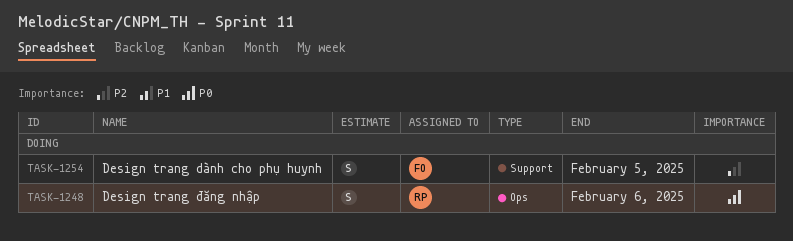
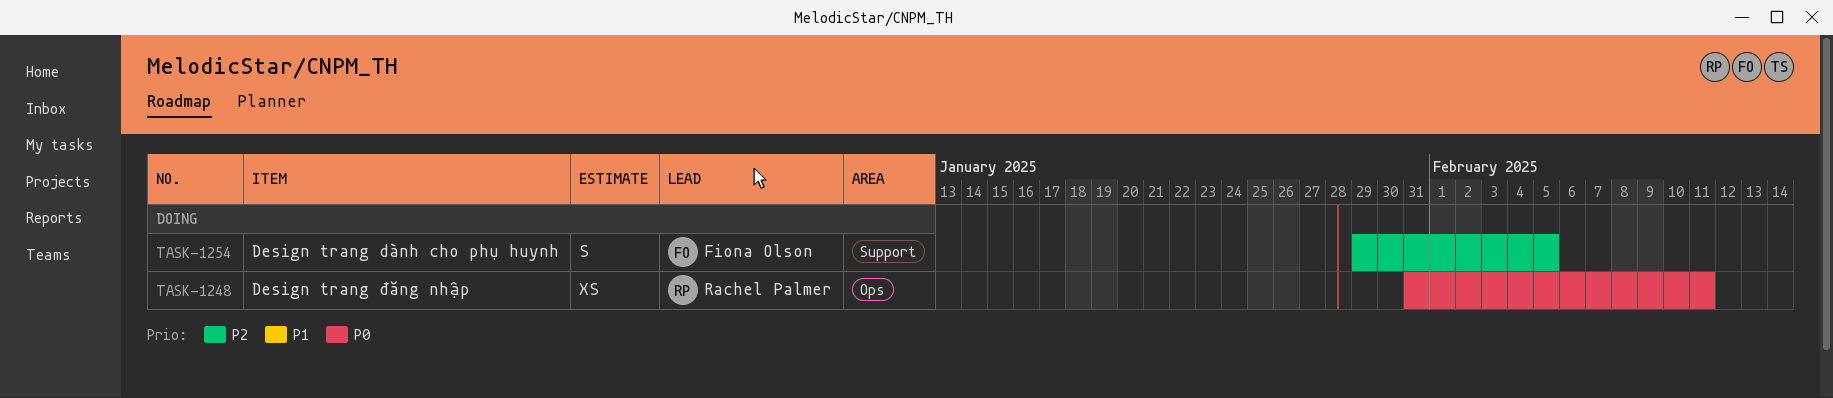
TASK-1248, estimate: S -> XS
TASK-1248, due: Feb 6 -> Feb 11

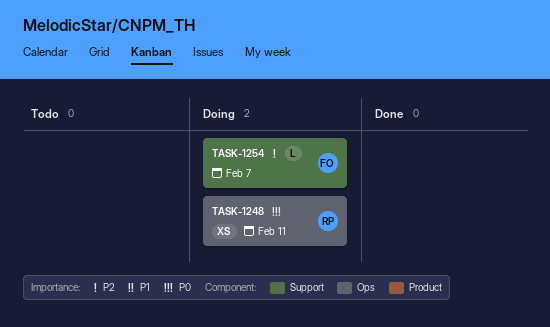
TASK-1254, estimate: S -> L
TASK-1254, due: Feb 5 -> Feb 7

